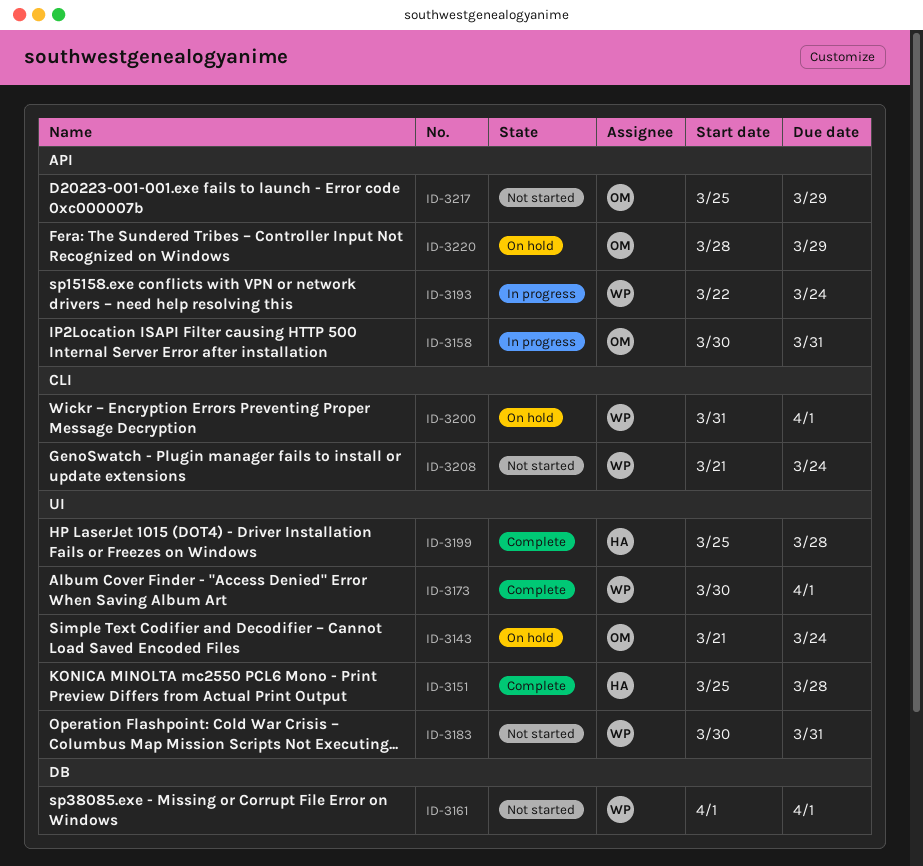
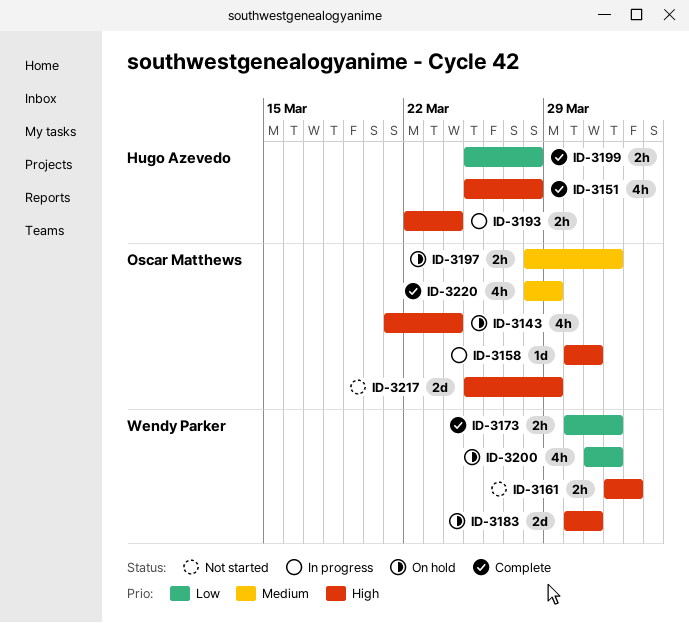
ID-3161, due: Apr 1 -> Apr 2
ID-3183, status: Not started -> On hold
ID-3193, owner: Wendy Parker -> Hugo Azevedo
ID-3197: none -> present
ID-3208: present -> none
ID-3220, status: On hold -> Complete

